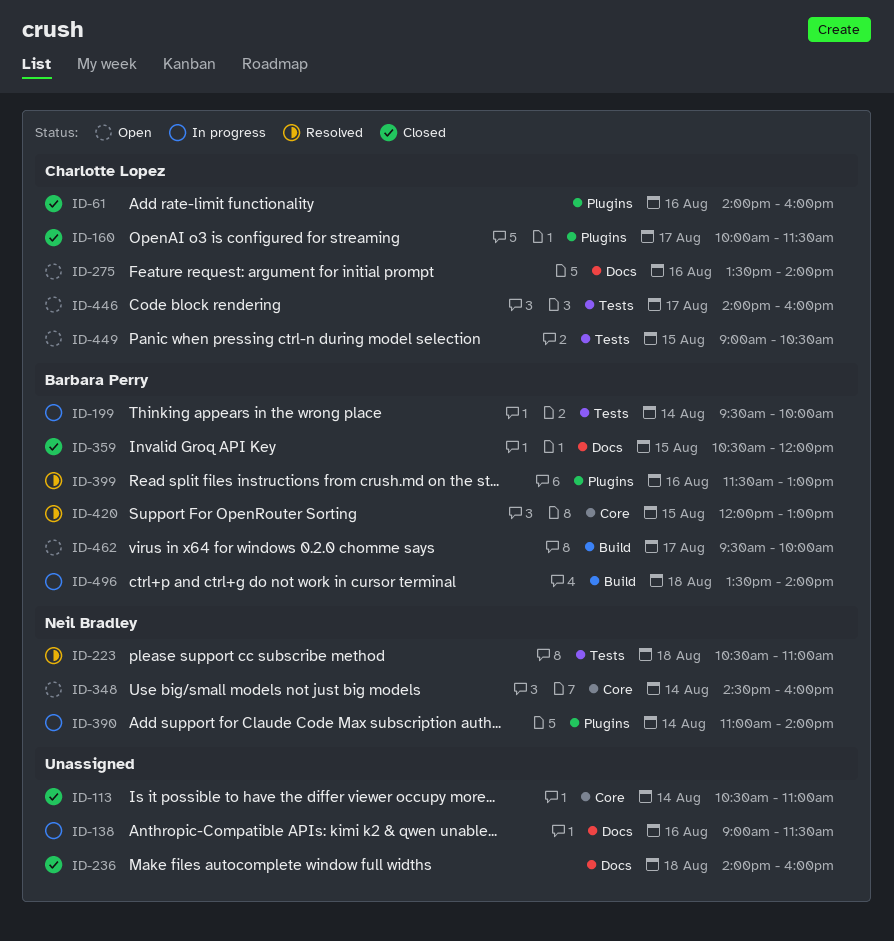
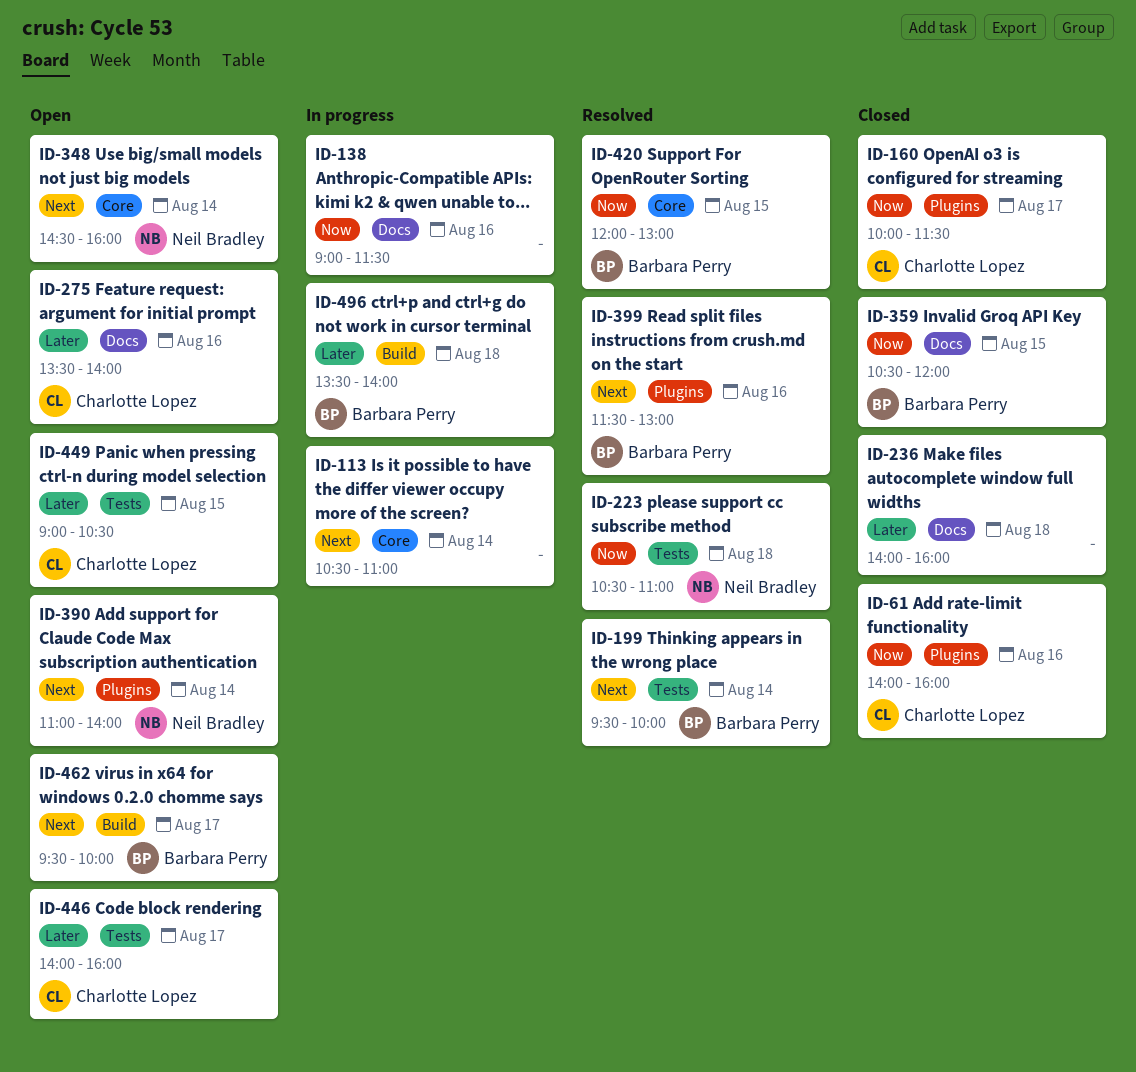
ID-113, status: Closed -> In progress
ID-199, status: In progress -> Resolved
ID-390, status: In progress -> Open

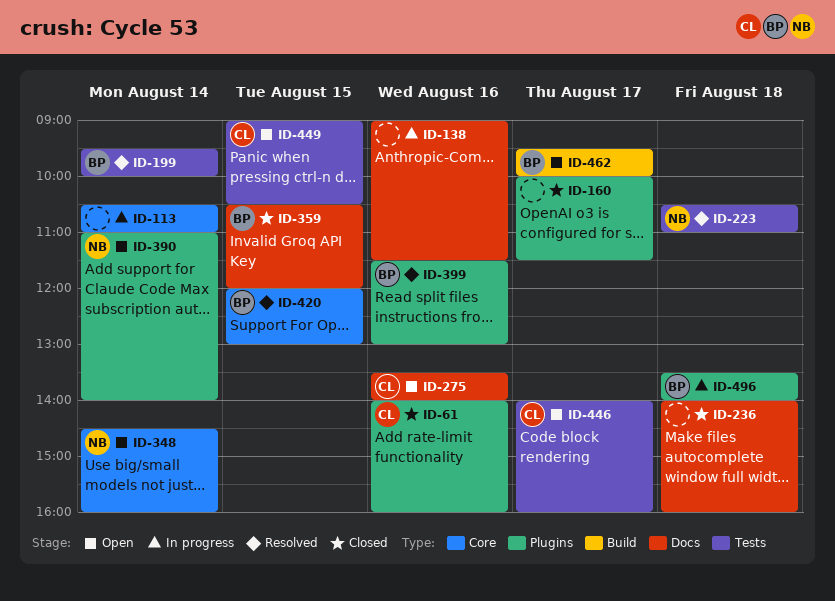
ID-160, owner: Charlotte Lopez -> none
ID-496, label: Build -> Plugins

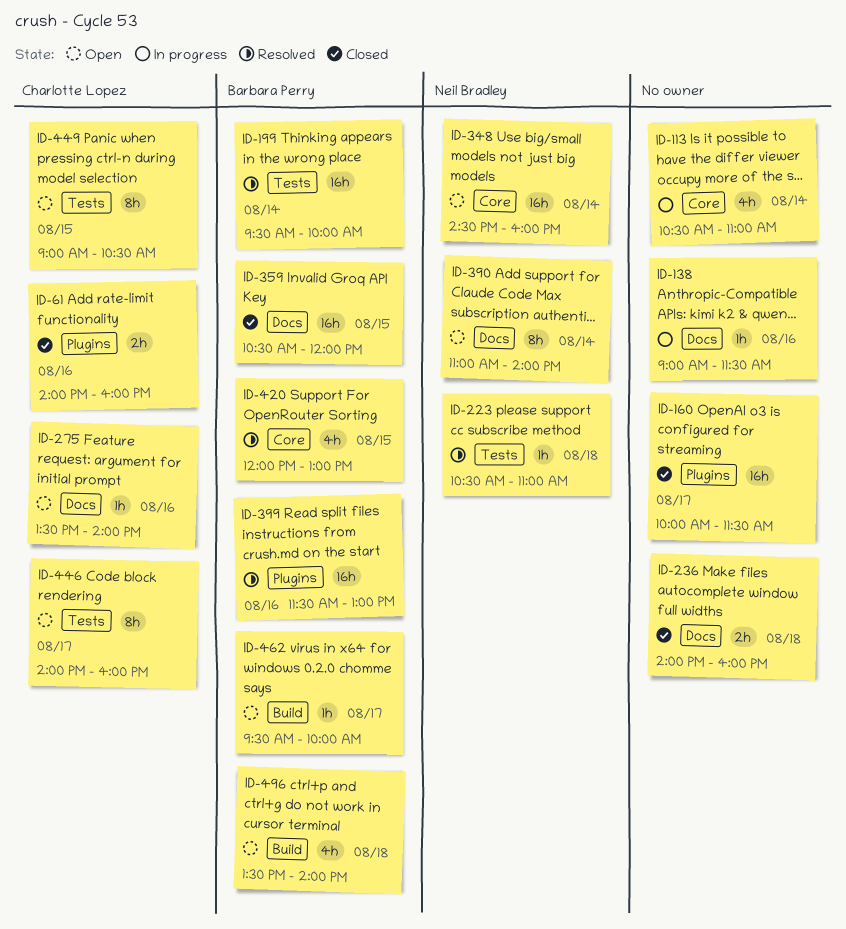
ID-390, label: Plugins -> Docs
ID-496, status: In progress -> Open
ID-496, label: Plugins -> Build

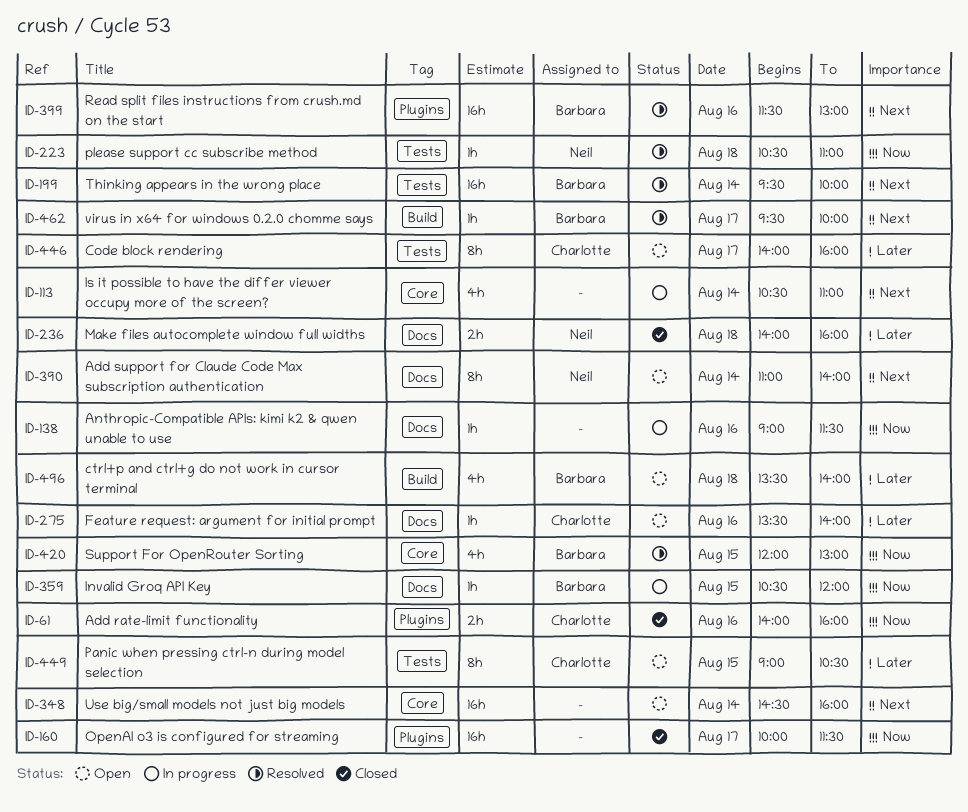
ID-236, owner: none -> Neil Bradley
ID-348, owner: Neil Bradley -> none
ID-359, status: Closed -> In progress
ID-359, estimate: 16h -> 1h
ID-462, status: Open -> Resolved

